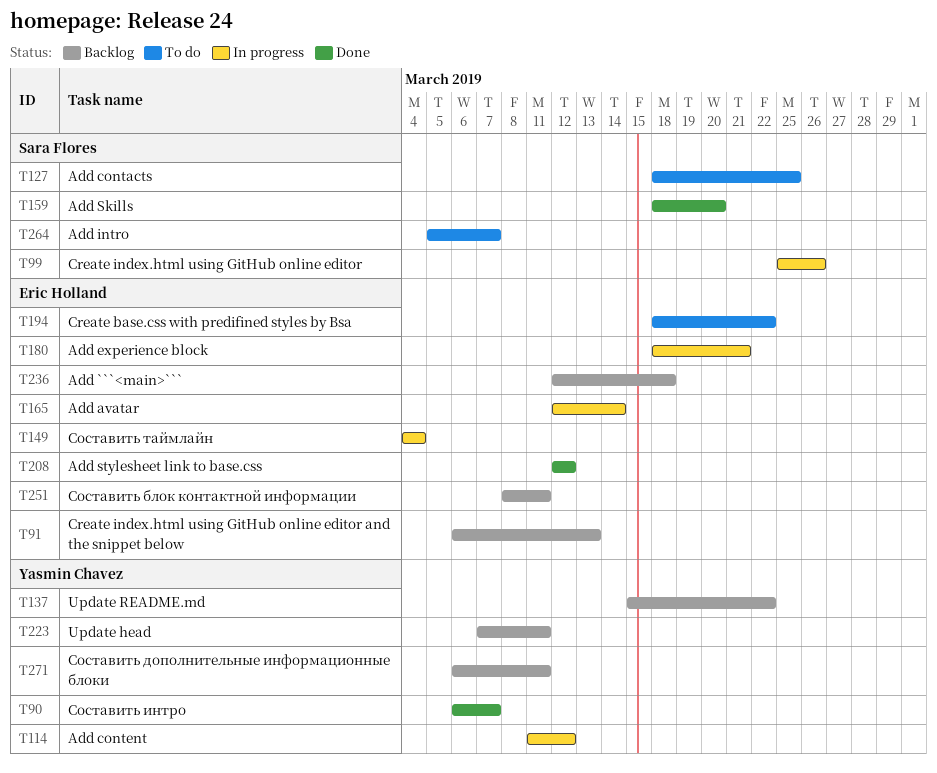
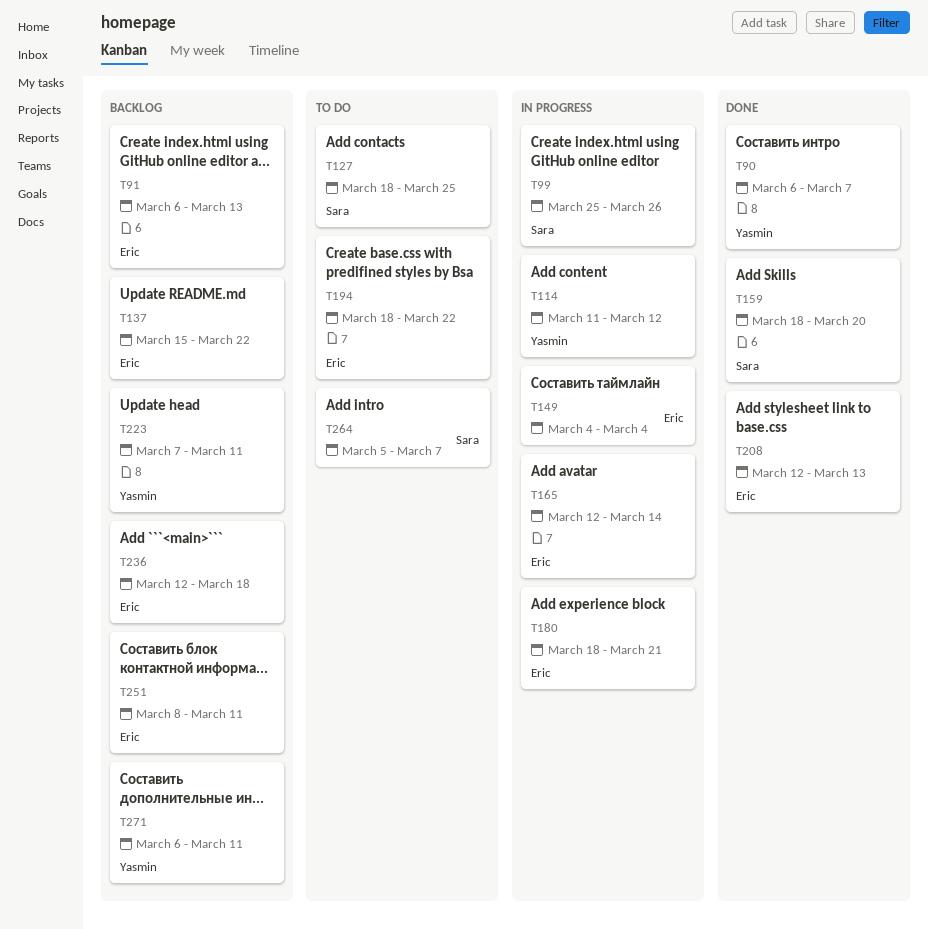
T137, owner: Yasmin Chavez -> Eric Holland
T208, due: Mar 12 -> Mar 13

